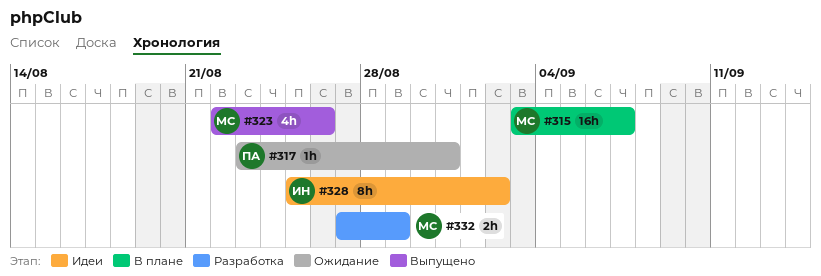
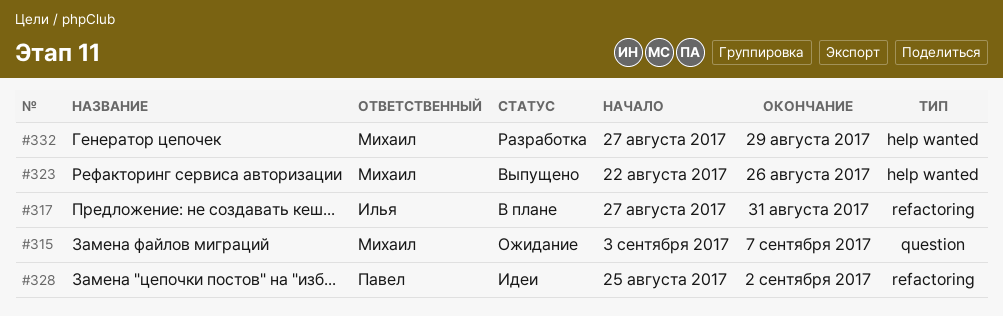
#315, status: В плане -> Ожидание
#317, status: Ожидание -> В плане
#317, owner: Павел -> Илья
#317, start: Aug 23 -> Aug 27
#328, owner: Илья -> Павел

